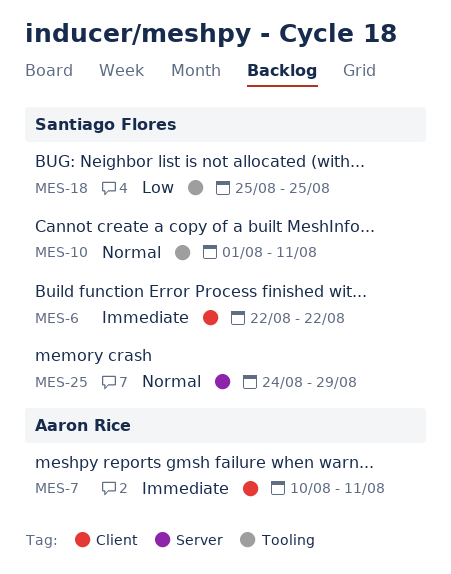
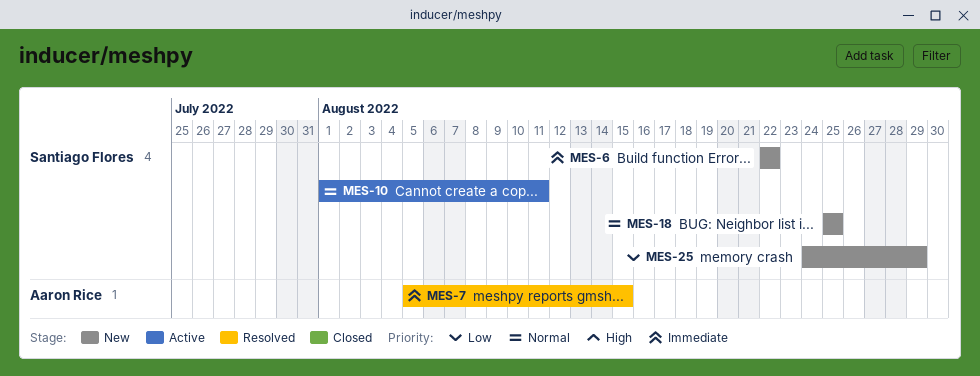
MES-7, start: Aug 10 -> Aug 5
MES-7, due: Aug 11 -> Aug 15
MES-18, priority: Low -> Normal
MES-25, priority: Normal -> Low

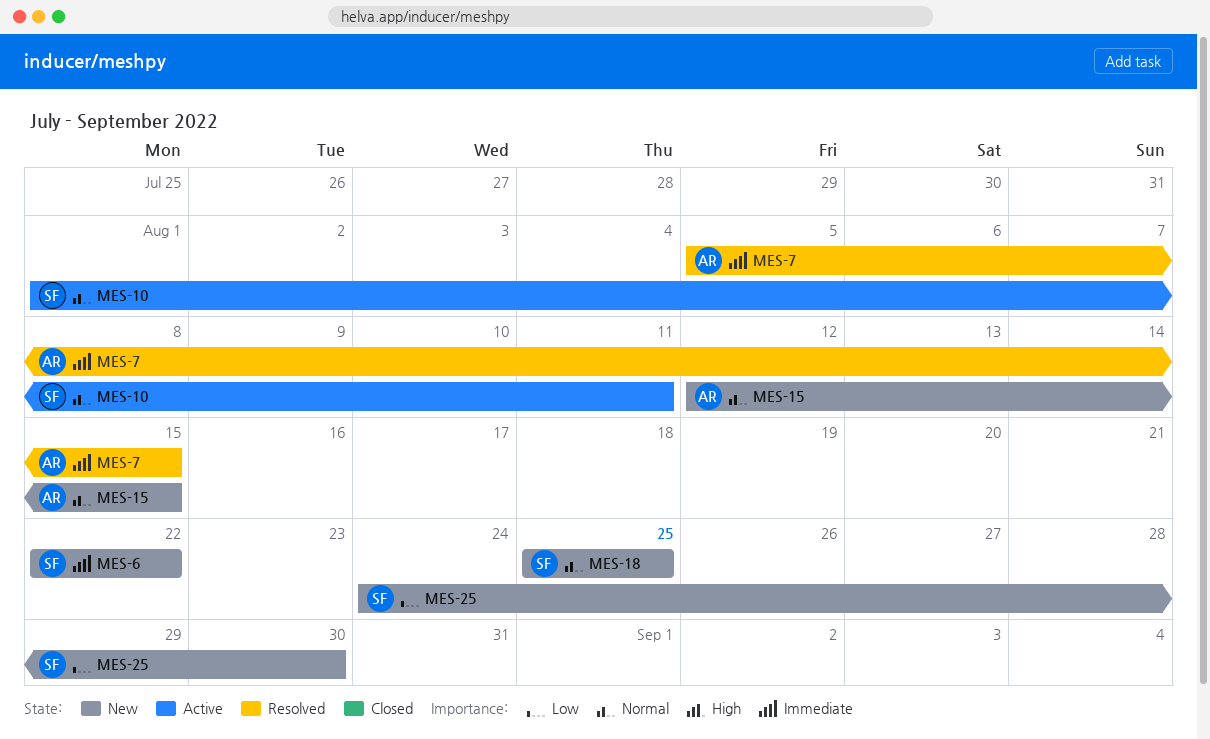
MES-15: none -> present
MES-25, due: Aug 29 -> Aug 30

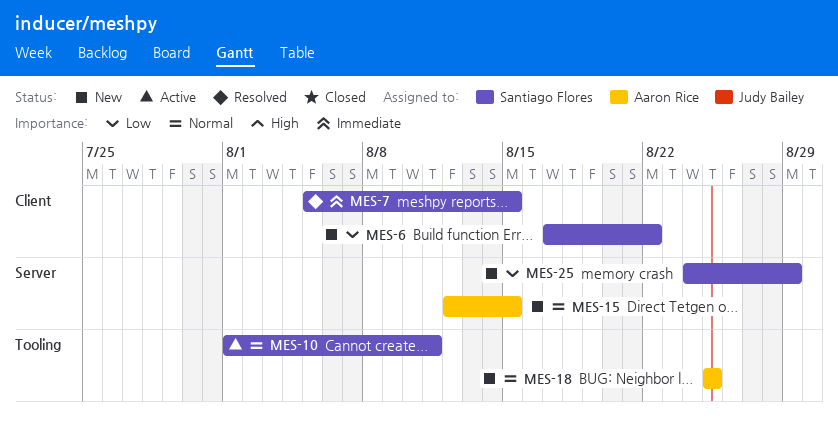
MES-6, priority: Immediate -> Low
MES-6, start: Aug 22 -> Aug 17
MES-7, owner: Aaron Rice -> Santiago Flores
MES-18, owner: Santiago Flores -> Aaron Rice
MES-25, due: Aug 30 -> Aug 29

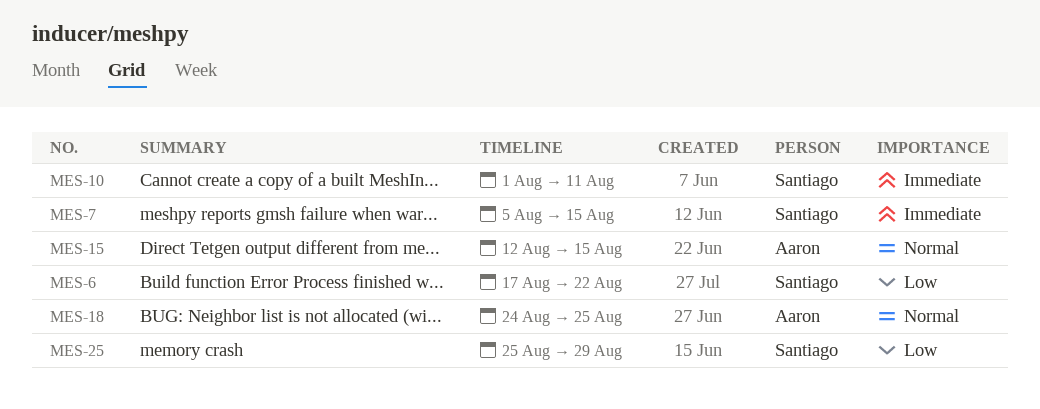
MES-10, priority: Normal -> Immediate
MES-18, start: Aug 25 -> Aug 24
MES-25, start: Aug 24 -> Aug 25

